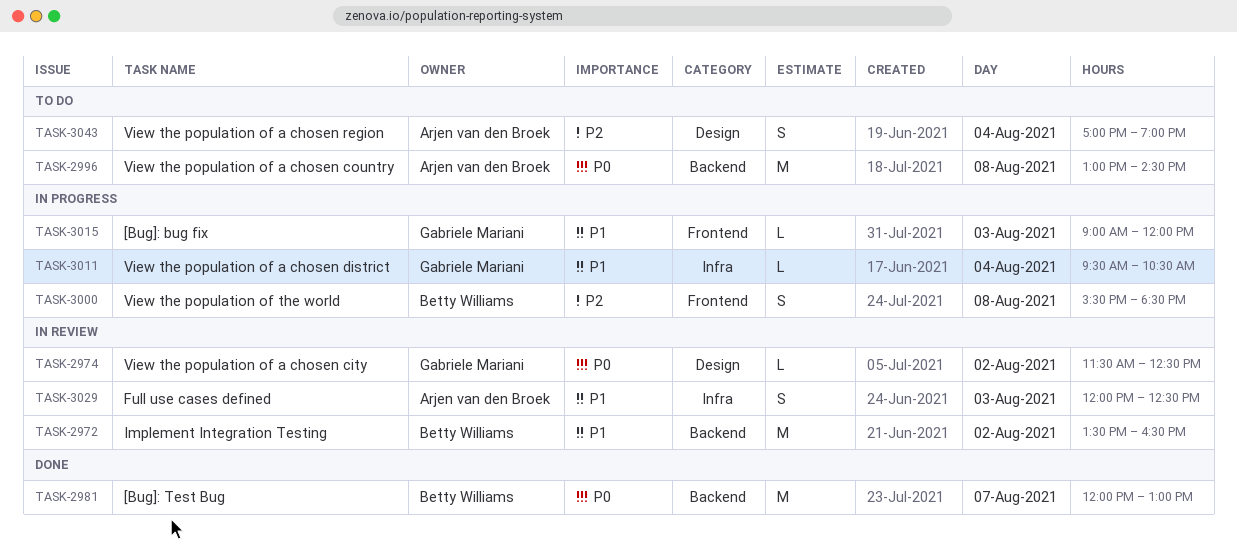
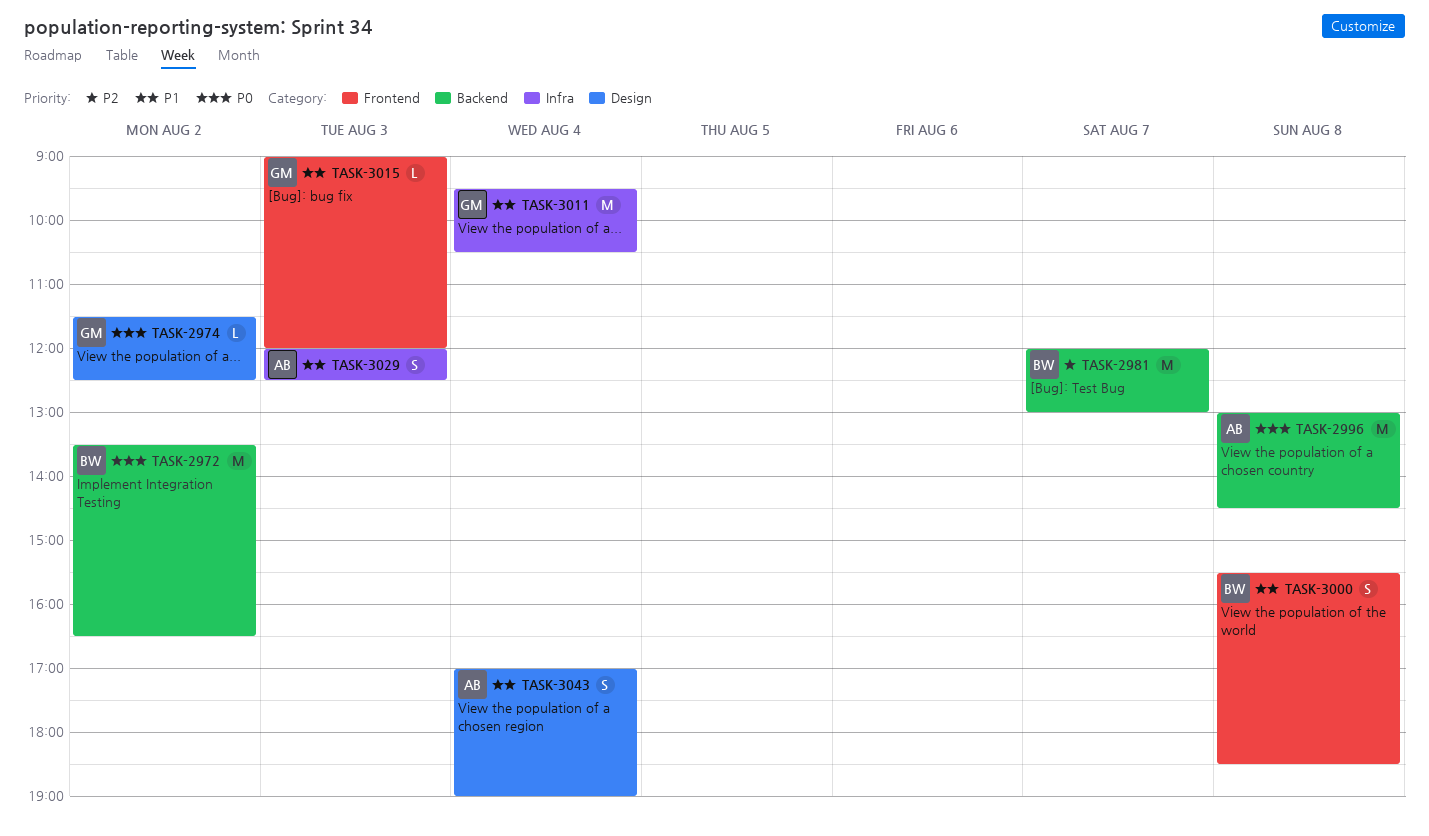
TASK-2972, priority: P1 -> P0
TASK-2981, priority: P0 -> P2
TASK-3000, priority: P2 -> P1
TASK-3011, estimate: L -> M
TASK-3043, priority: P2 -> P1

